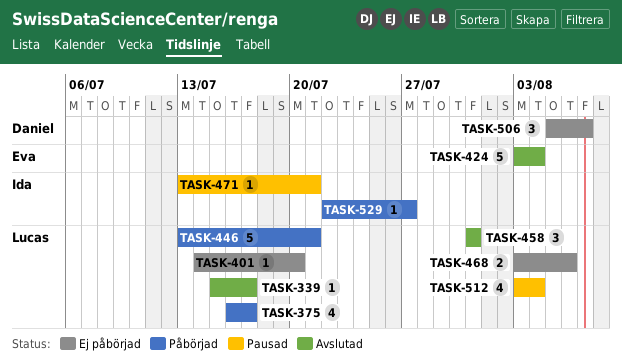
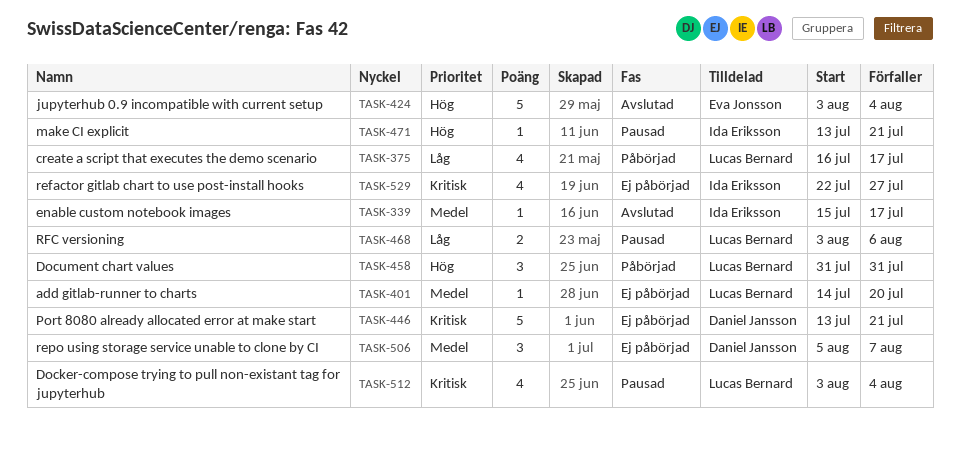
TASK-339, owner: Lucas Bernard -> Ida Eriksson
TASK-446, status: Påbörjad -> Ej påbörjad
TASK-446, owner: Lucas Bernard -> Daniel Jansson
TASK-458, status: Avslutad -> Påbörjad
TASK-468, status: Ej påbörjad -> Pausad
TASK-529, status: Påbörjad -> Ej påbörjad
TASK-529, estimate: 1 -> 4

